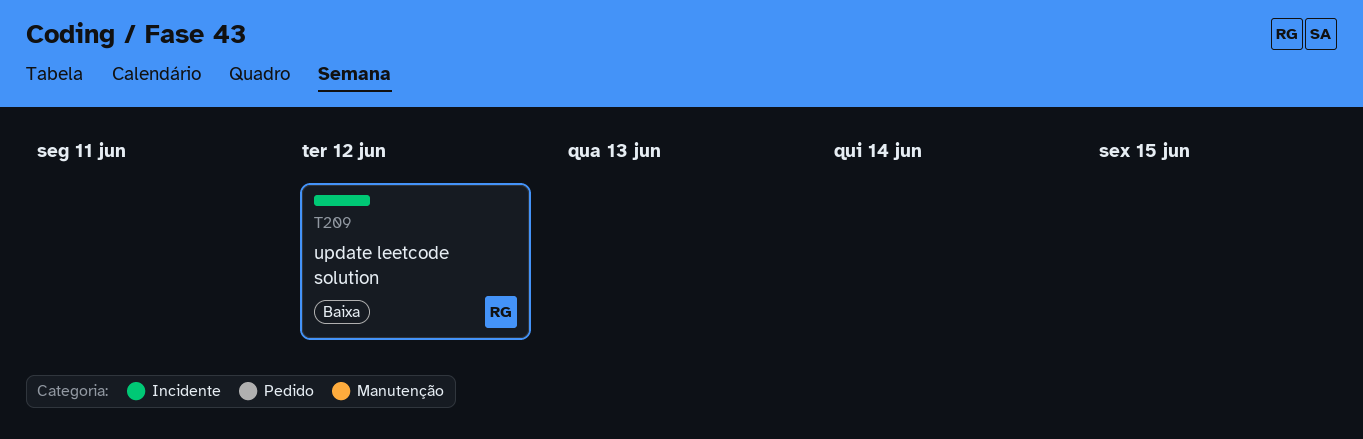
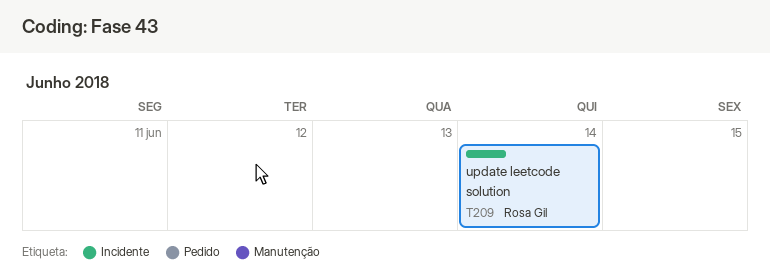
T209, due: Jun 12 -> Jun 14

